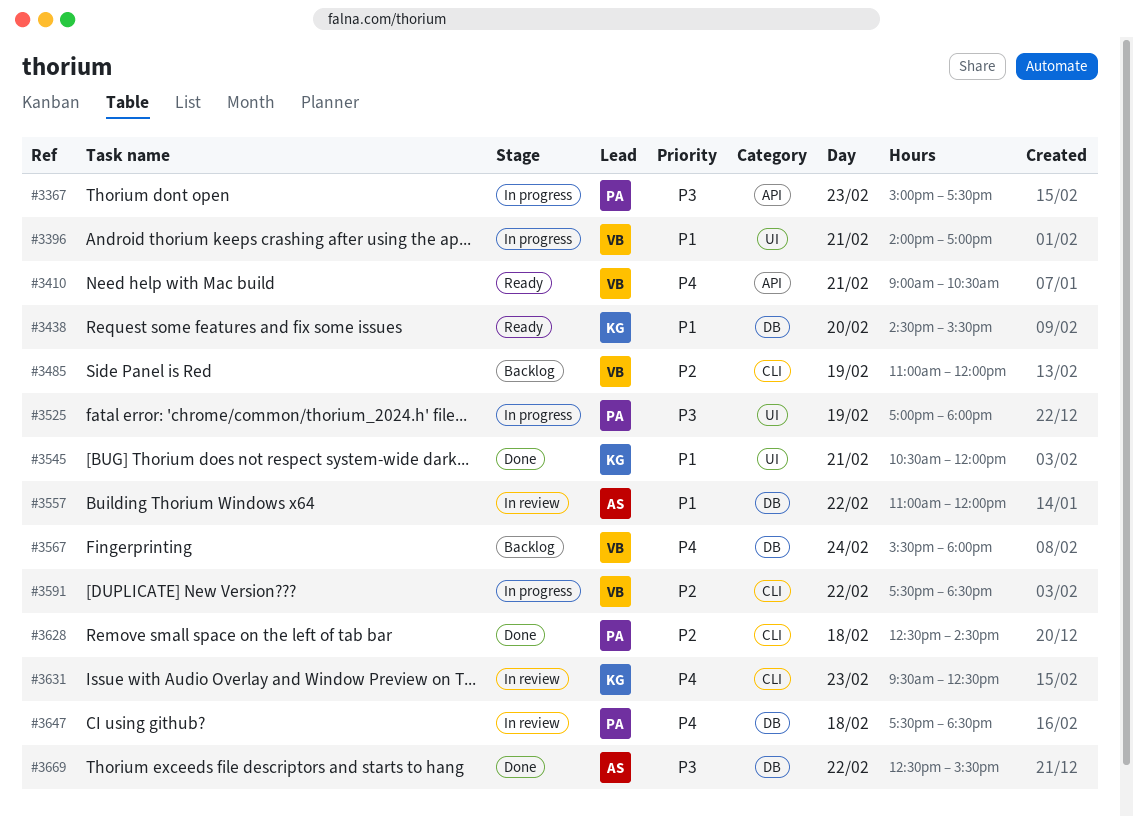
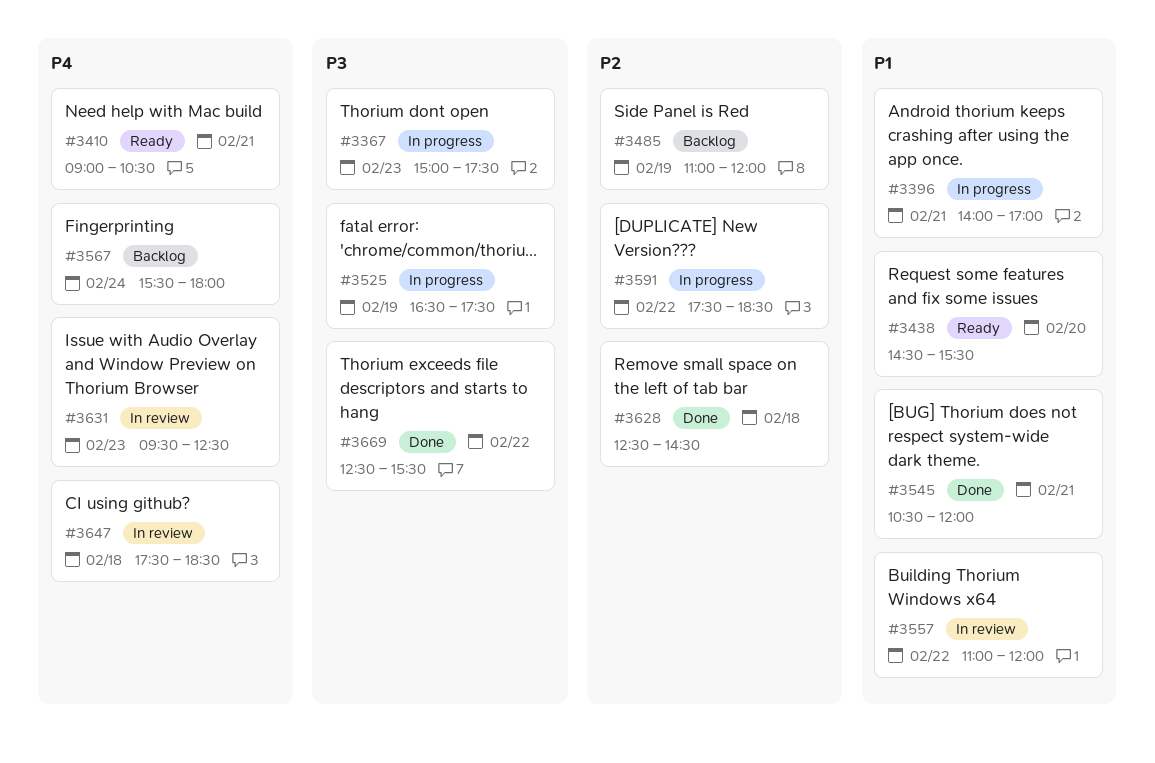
#3525, begins: 17:00 -> 16:30
#3525, ends: 18:00 -> 17:30

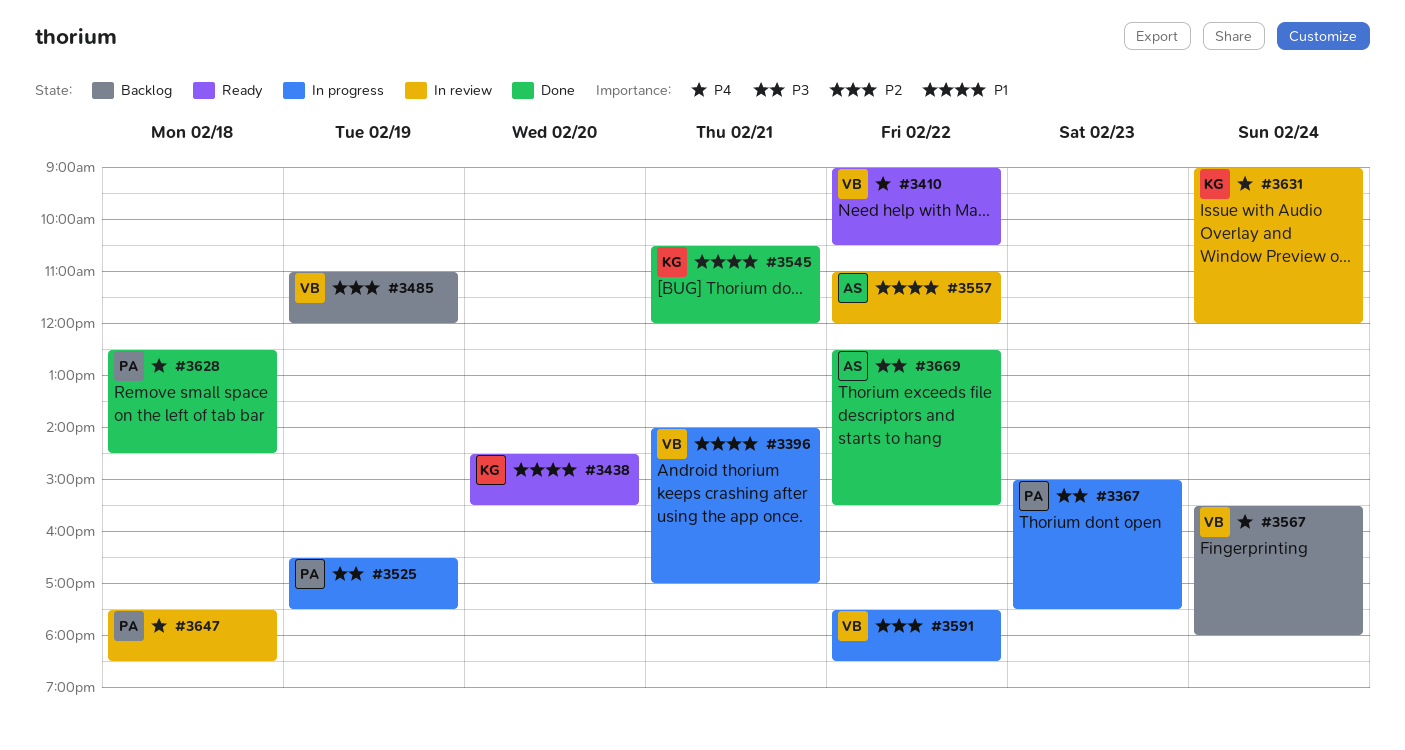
#3410, day: Feb 21 -> Feb 22
#3628, priority: P2 -> P4
#3631, day: Feb 23 -> Feb 24
#3631, begins: 09:30 -> 09:00
#3631, ends: 12:30 -> 12:00

